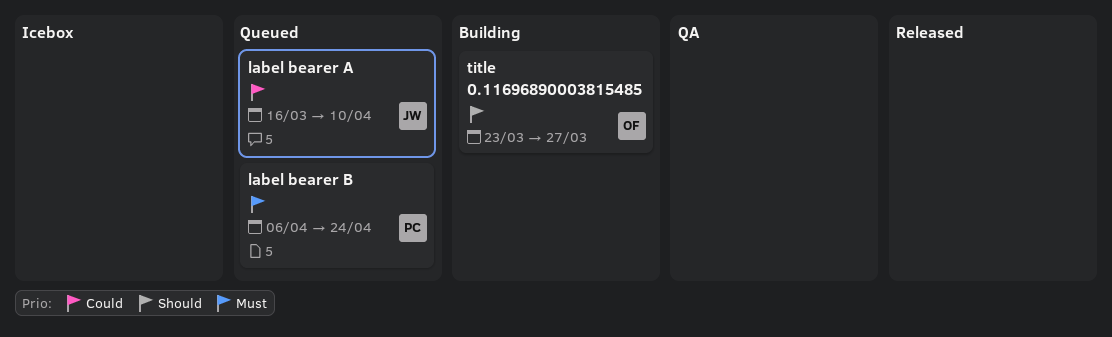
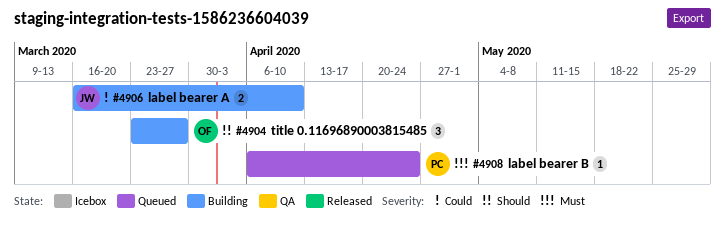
label bearer A, status: Queued -> Building

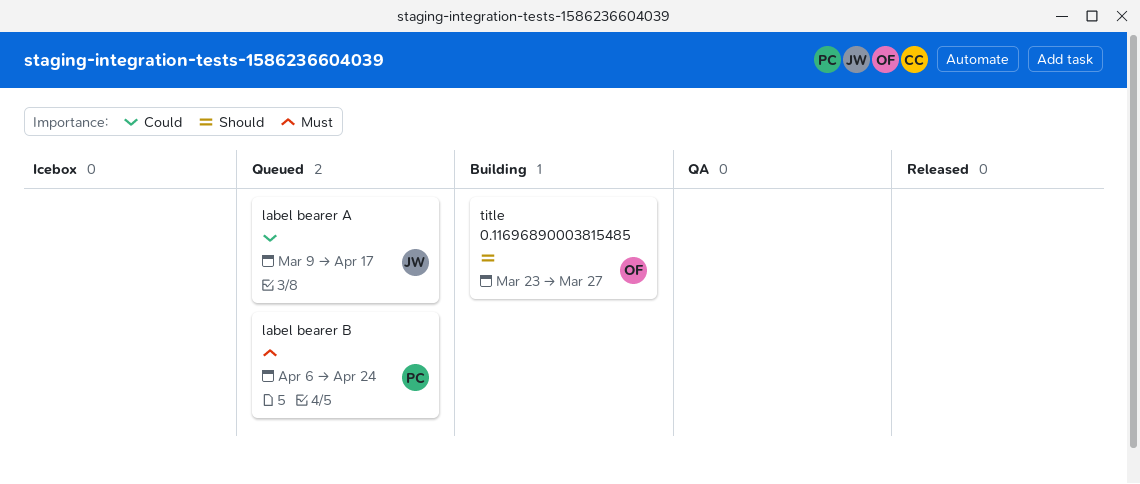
label bearer A, status: Building -> Queued
label bearer A, start: Mar 16 -> Mar 9
label bearer A, due: Apr 10 -> Apr 17

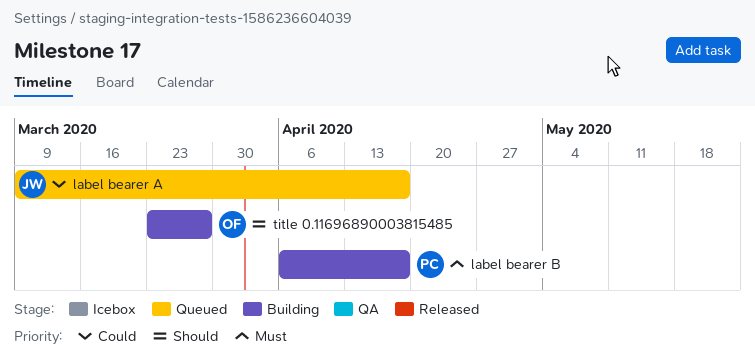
label bearer B, status: Queued -> Building
label bearer B, due: Apr 24 -> Apr 17

